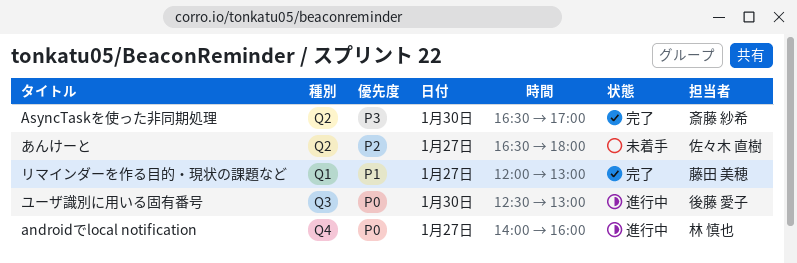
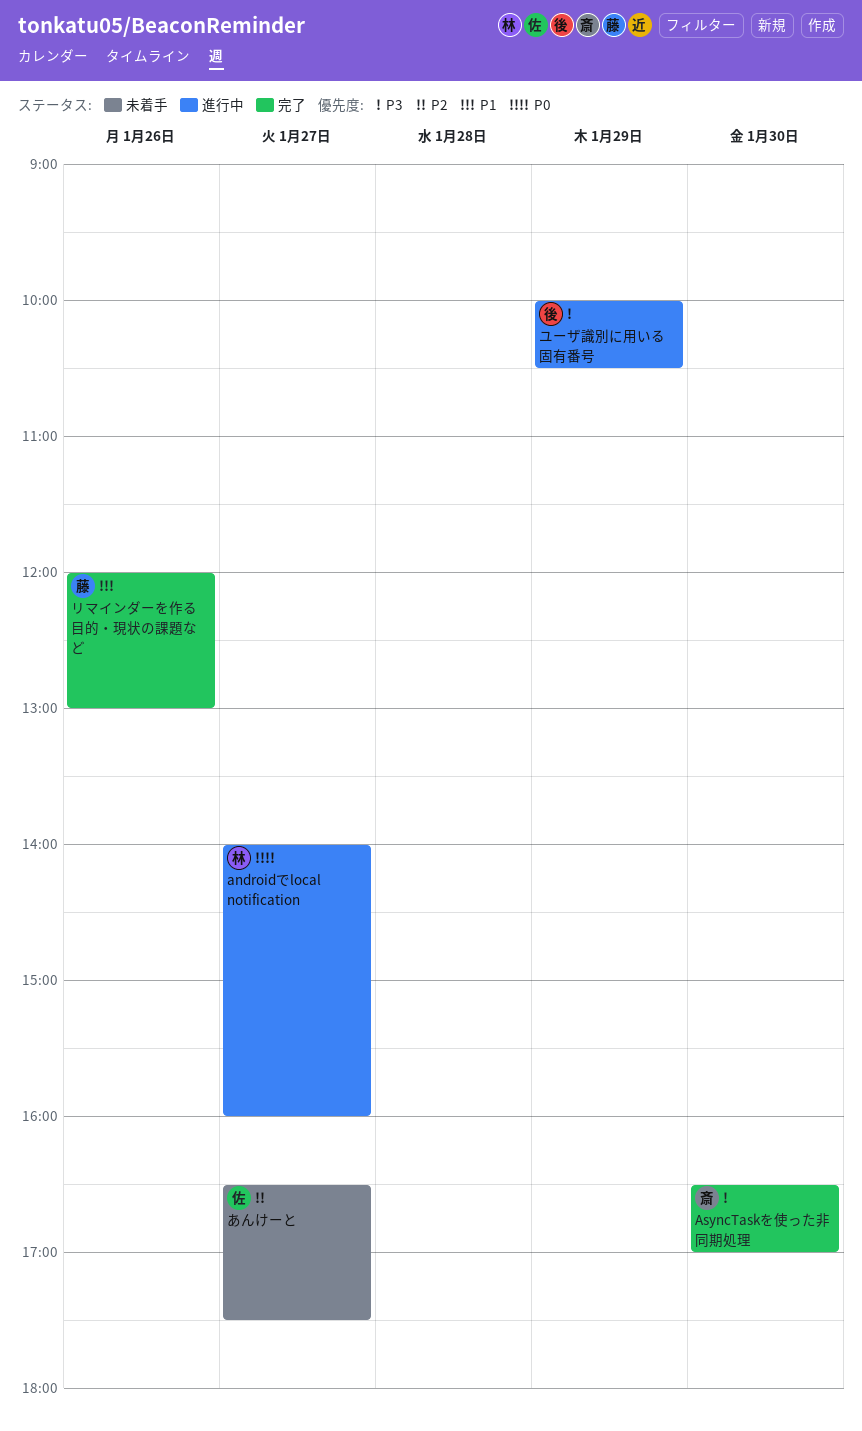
あんけーと, ends: 18:00 -> 17:30
ユーザ識別に用いる固有番号, priority: P0 -> P3
ユーザ識別に用いる固有番号, day: Jan 30 -> Jan 29
ユーザ識別に用いる固有番号, begins: 12:30 -> 10:00
ユーザ識別に用いる固有番号, ends: 13:00 -> 10:30
リマインダーを作る目的・現状の課題など, day: Jan 27 -> Jan 26

